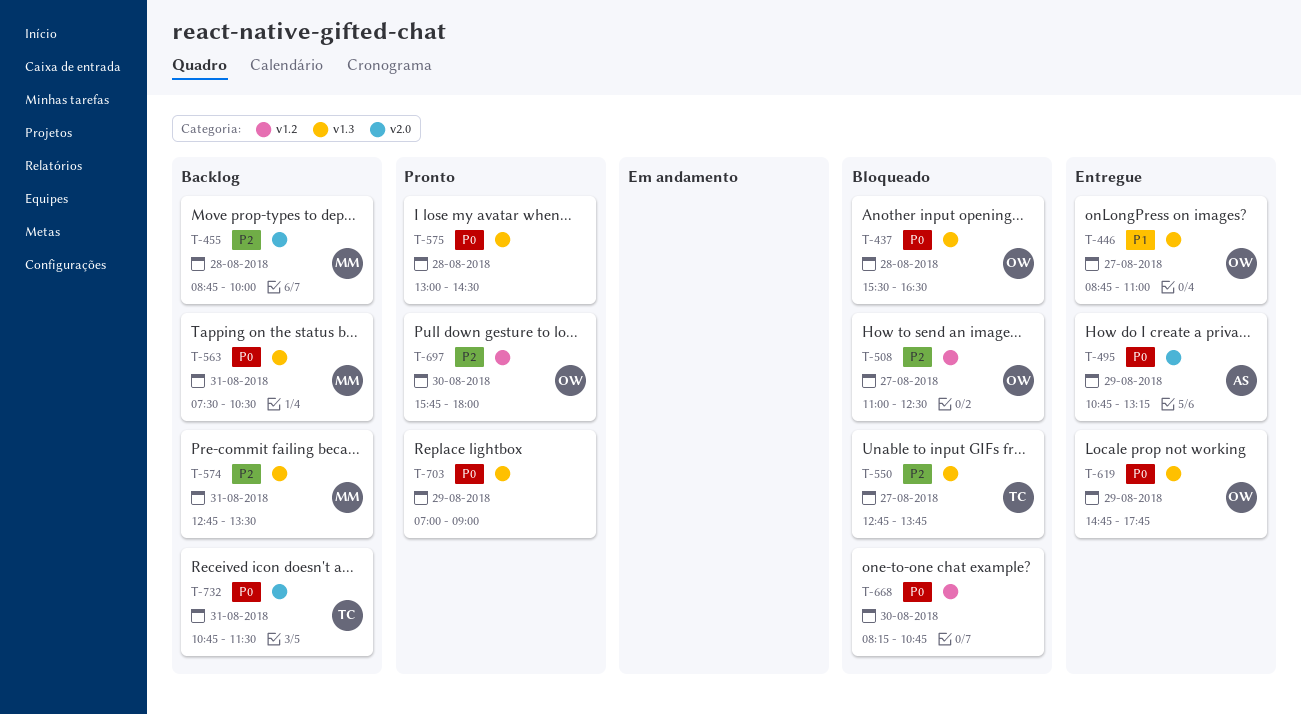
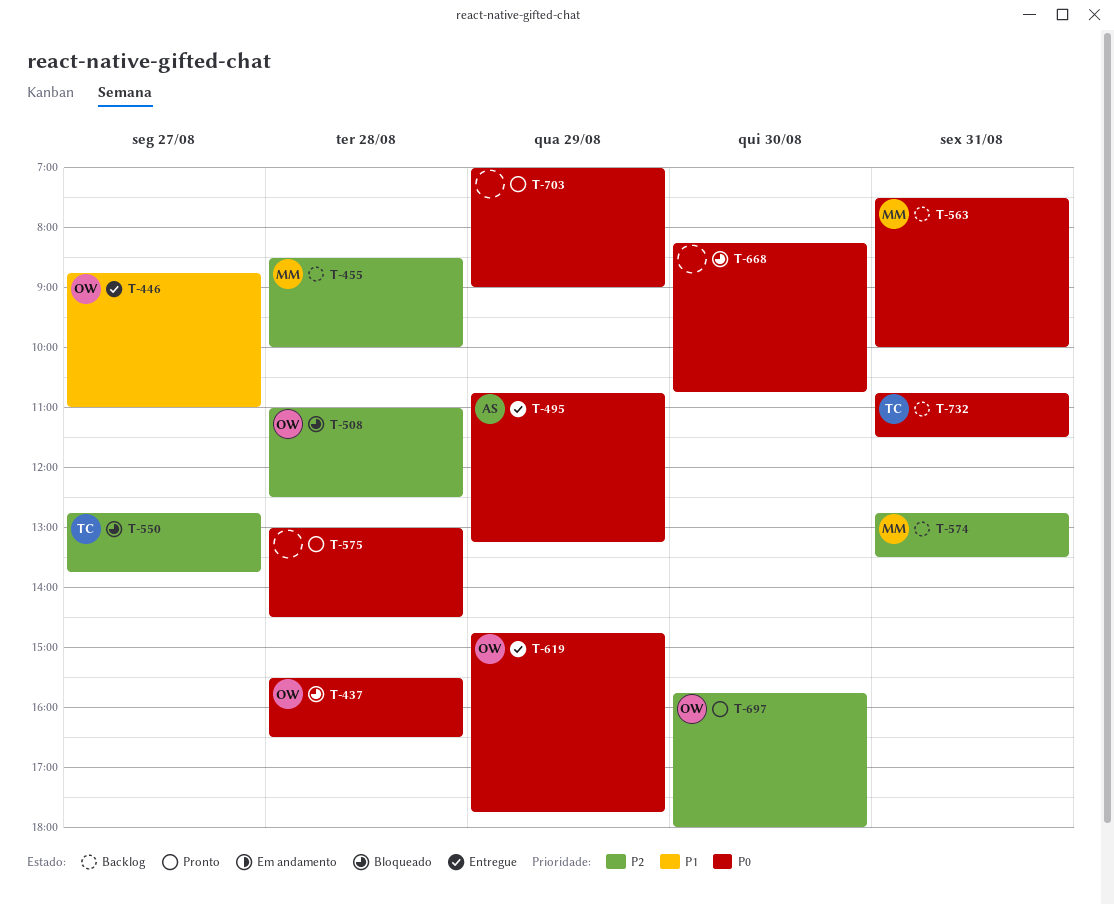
T-455, begins: 08:45 -> 08:30
T-508, day: Aug 27 -> Aug 28
T-563, ends: 10:30 -> 10:00

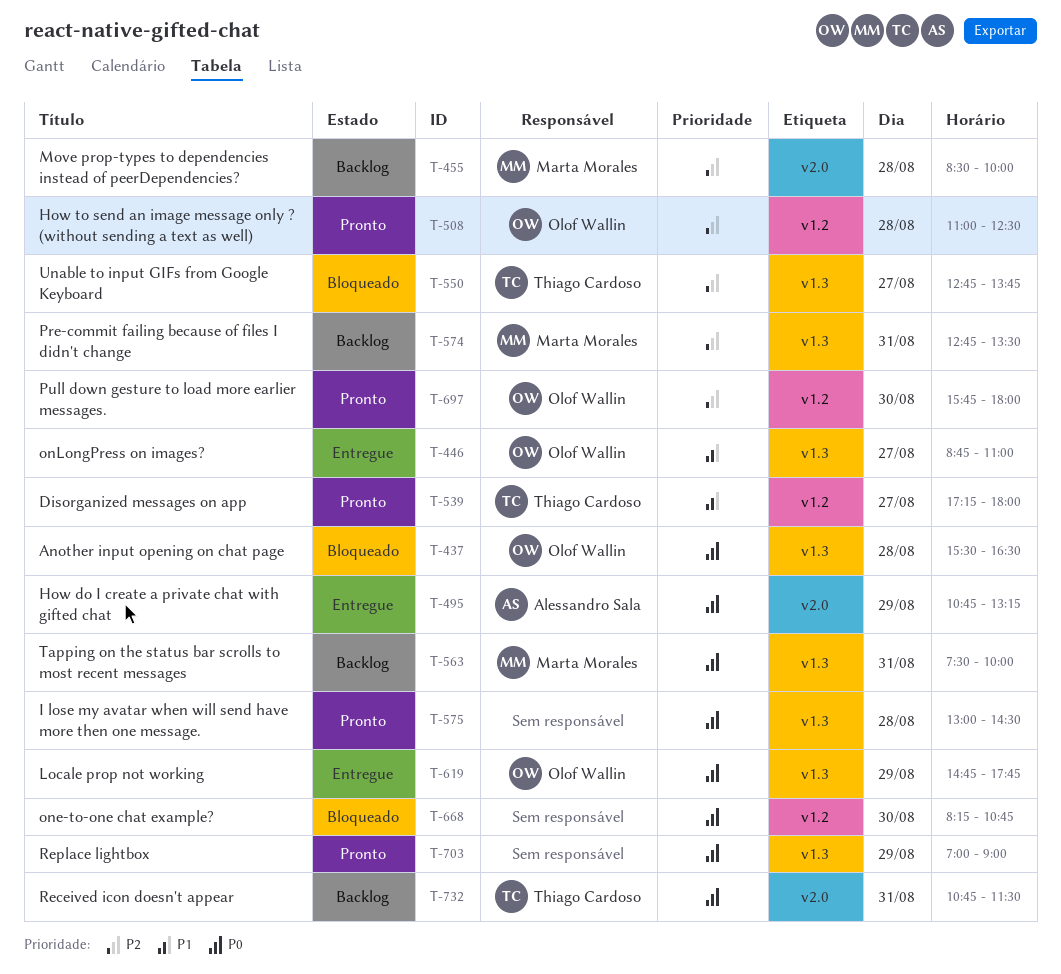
T-508, status: Bloqueado -> Pronto
T-539: none -> present

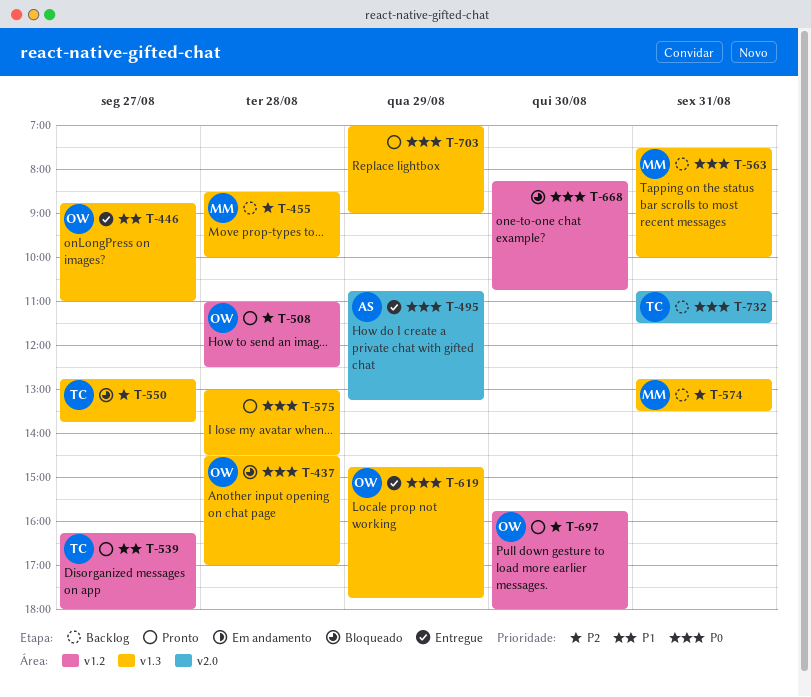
T-437, begins: 15:30 -> 14:30
T-437, ends: 16:30 -> 17:00
T-455, label: v2.0 -> v1.3
T-539, begins: 17:15 -> 16:15

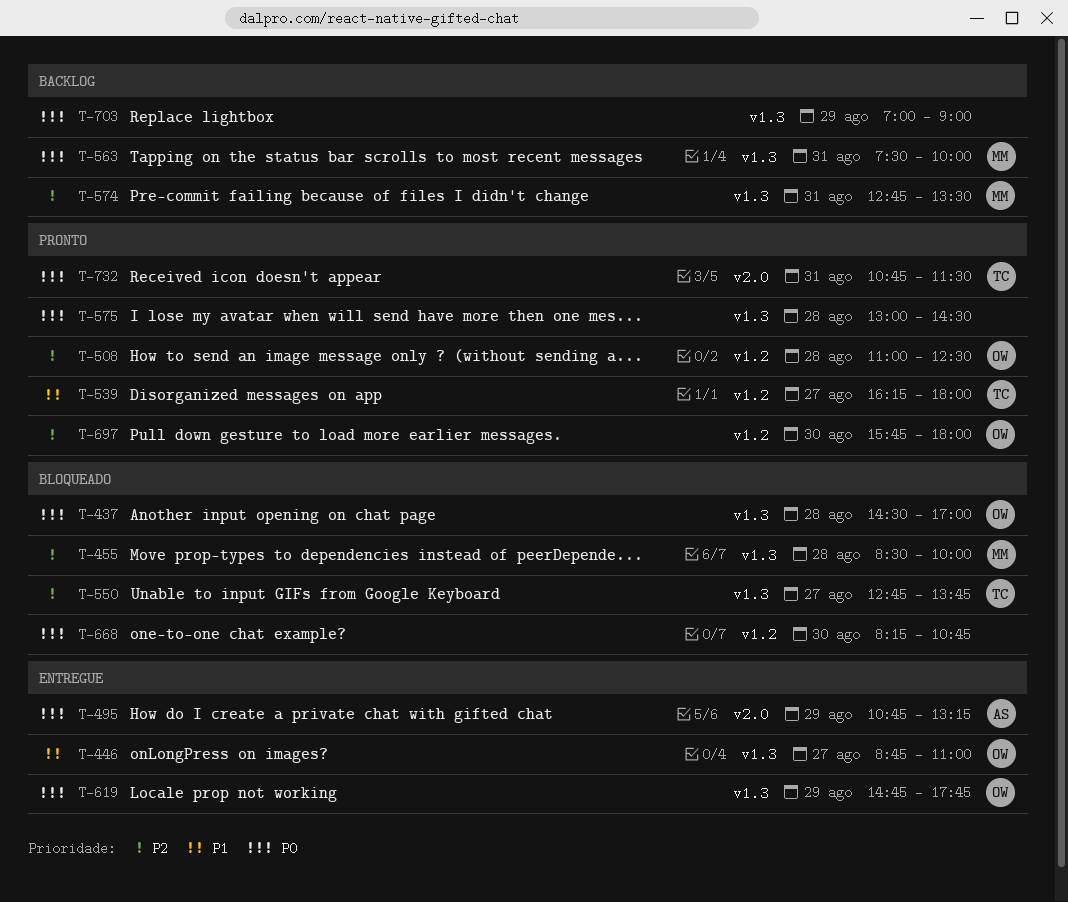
T-455, status: Backlog -> Bloqueado
T-703, status: Pronto -> Backlog
T-732, status: Backlog -> Pronto

